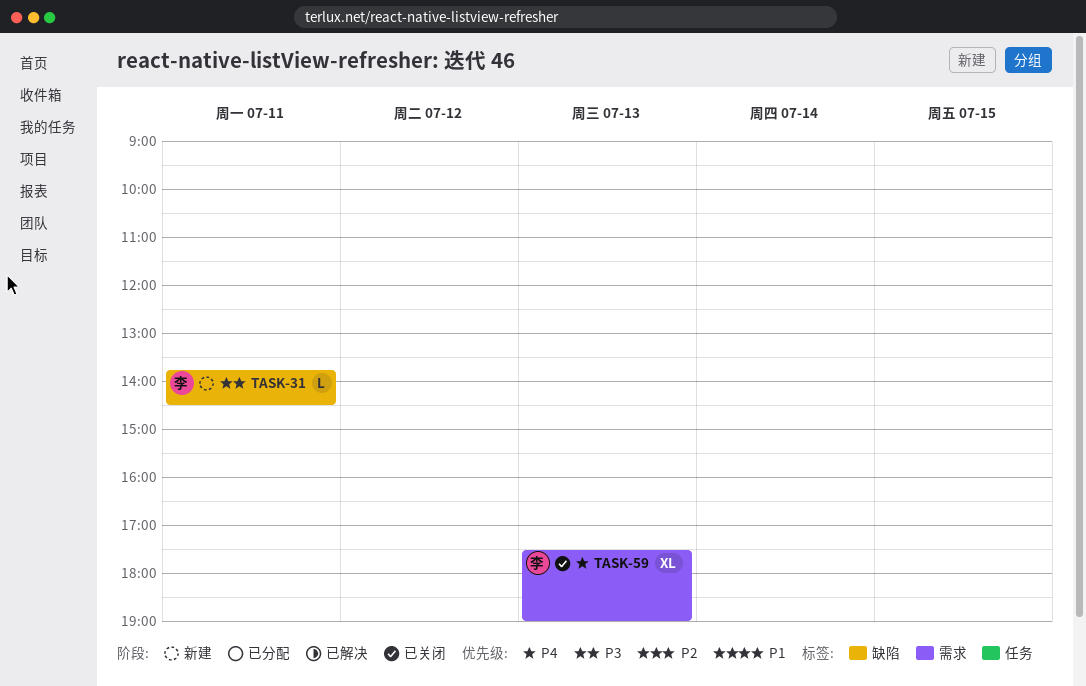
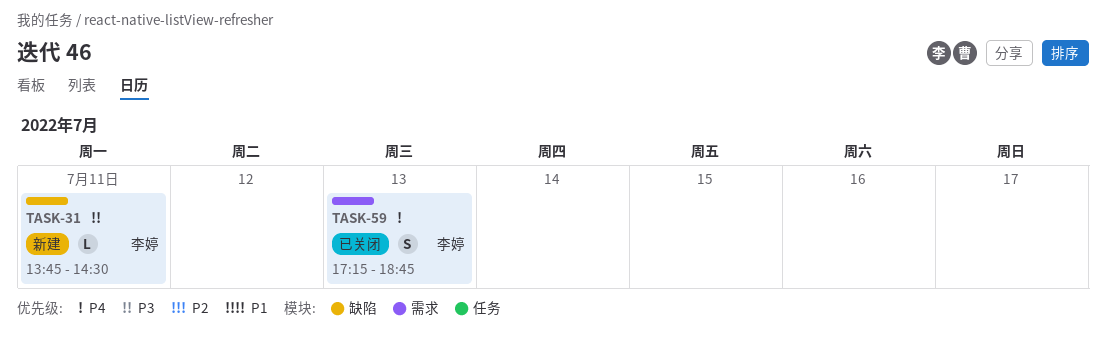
TASK-59, estimate: XL -> S
TASK-59, begins: 17:30 -> 17:15
TASK-59, ends: 19:00 -> 18:45

